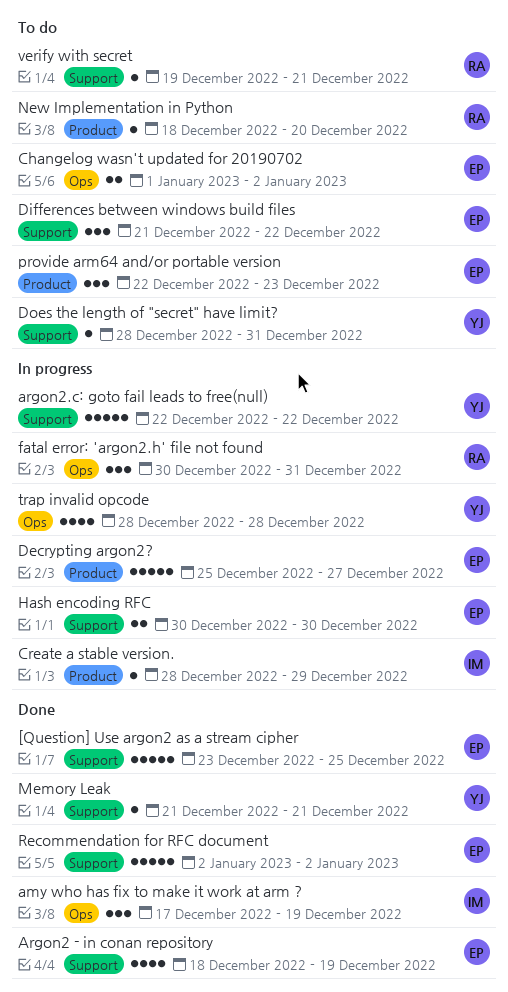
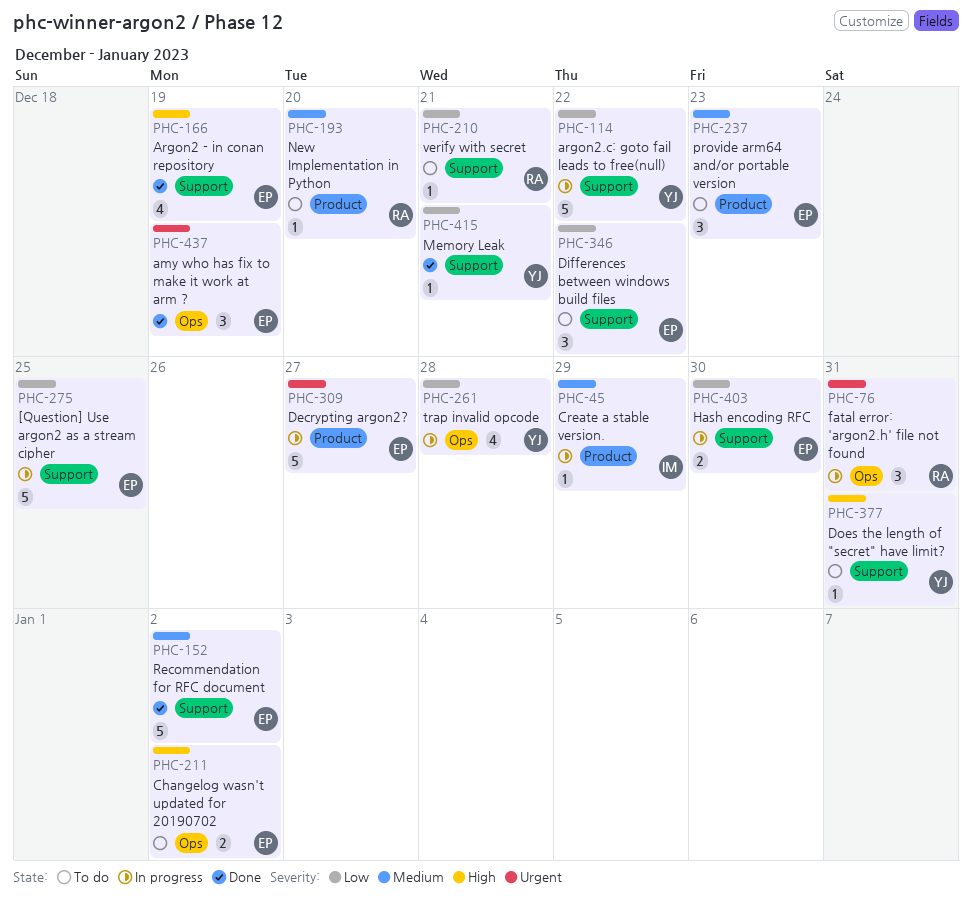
[Question] Use argon2 as a stream cipher, status: Done -> In progress
amy who has fix to make it work at arm ?, owner: IM -> EP

